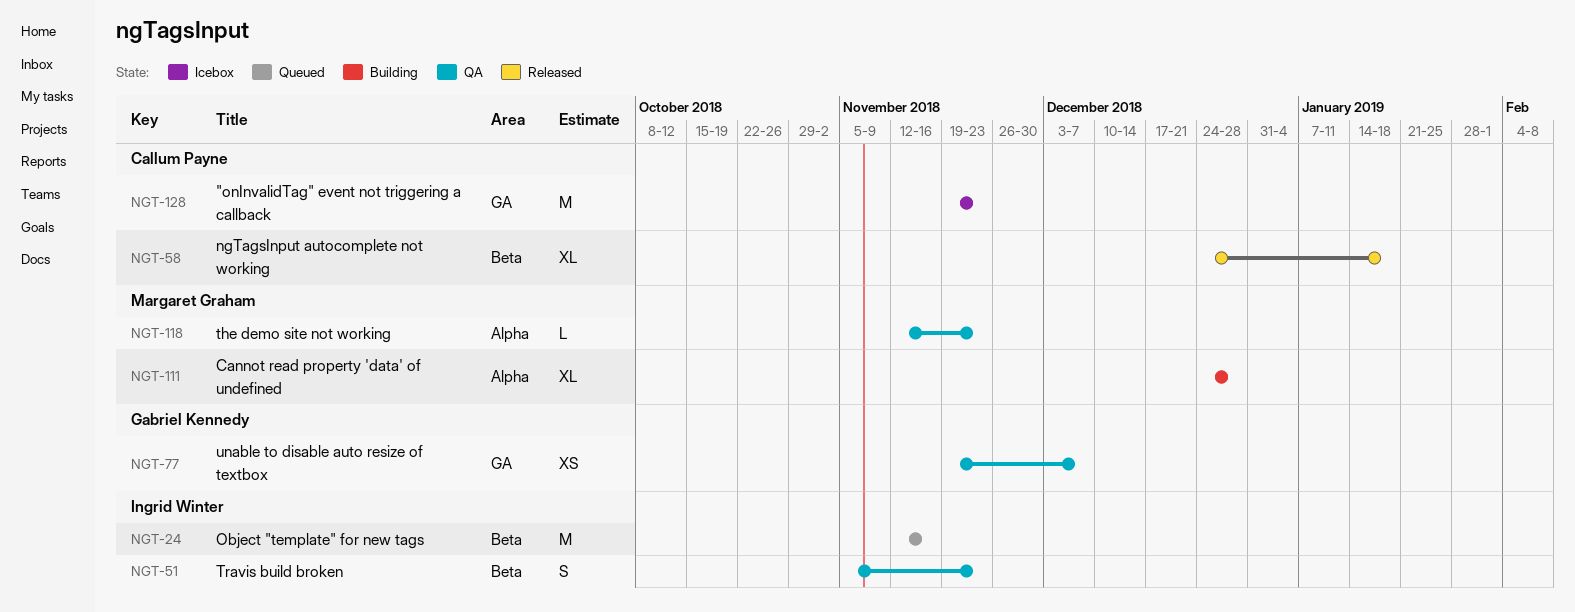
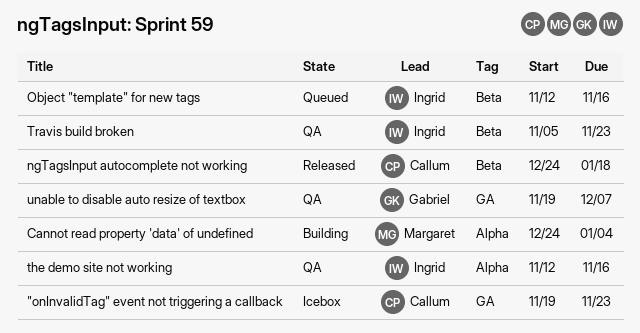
Cannot read property 'data' of undefined, due: Dec 28 -> Jan 4
the demo site not working, owner: Margaret Graham -> Ingrid Winter
the demo site not working, due: Nov 23 -> Nov 16

